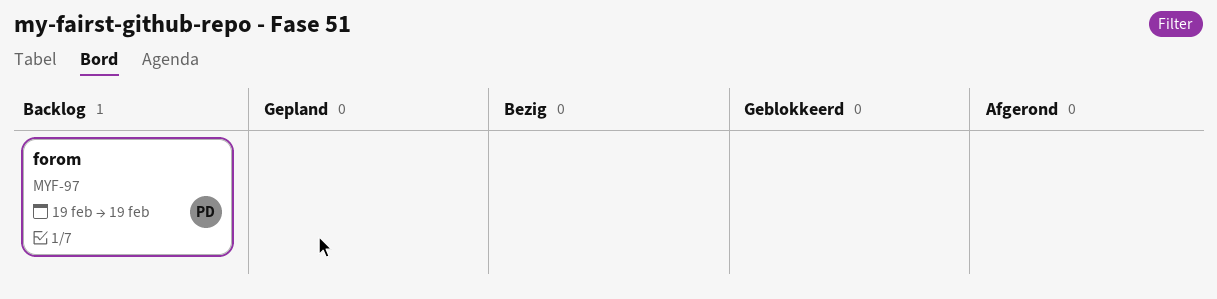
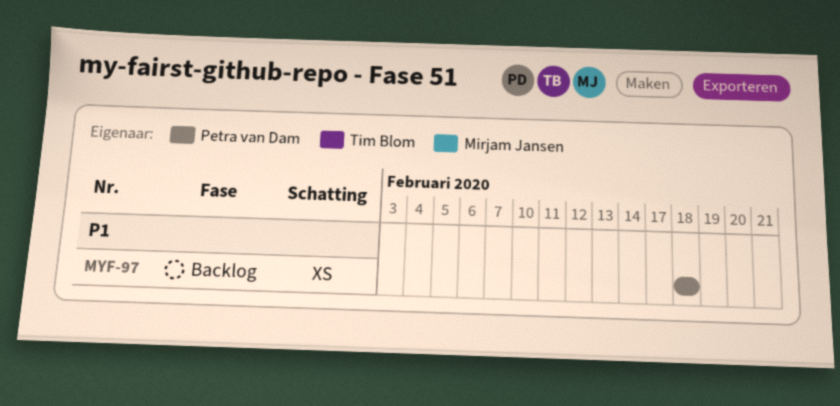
MYF-97, start: Feb 19 -> Feb 18
MYF-97, due: Feb 19 -> Feb 18

